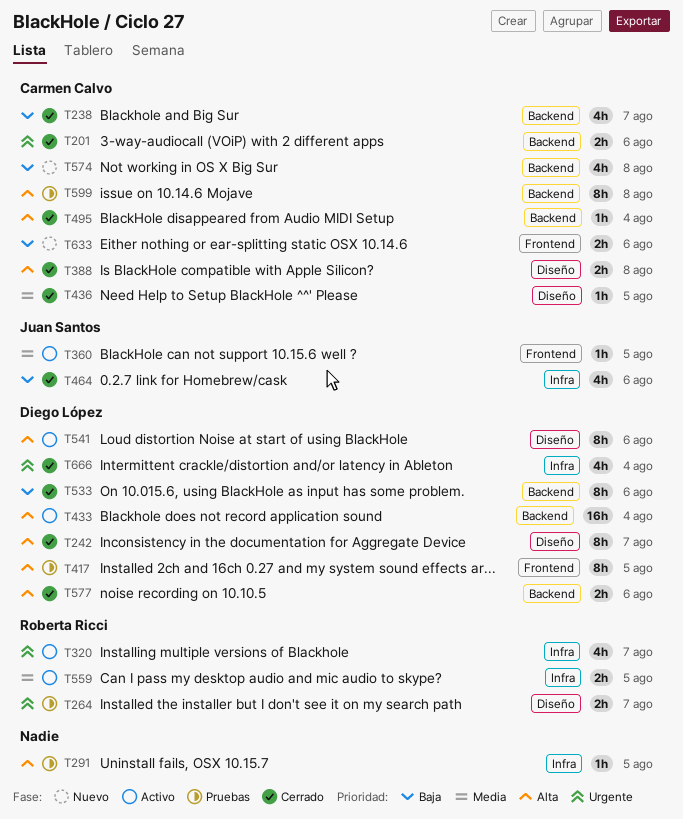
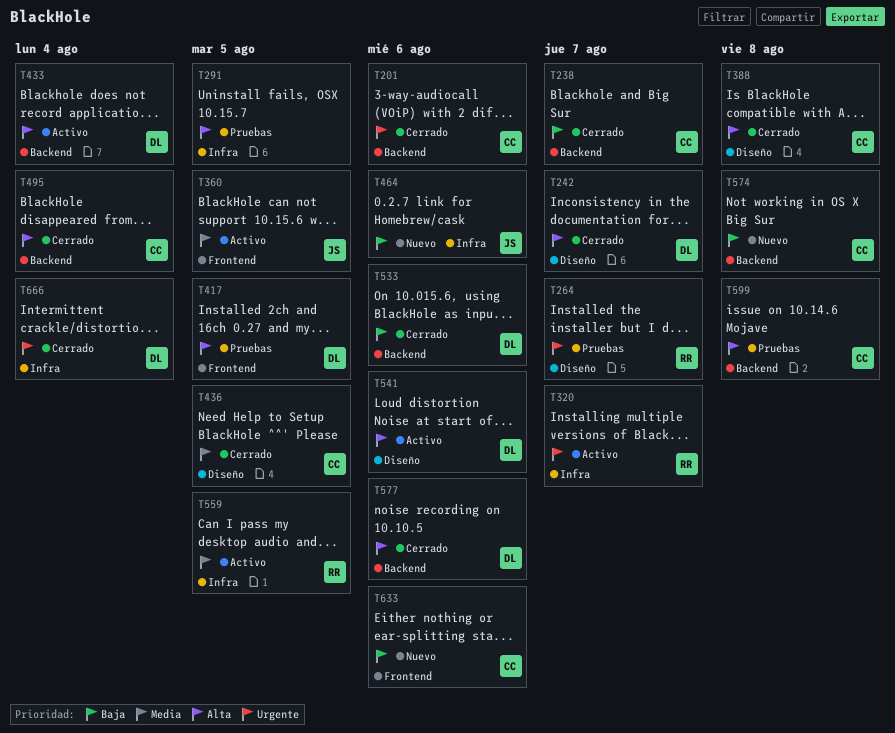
T464, status: Cerrado -> Nuevo

